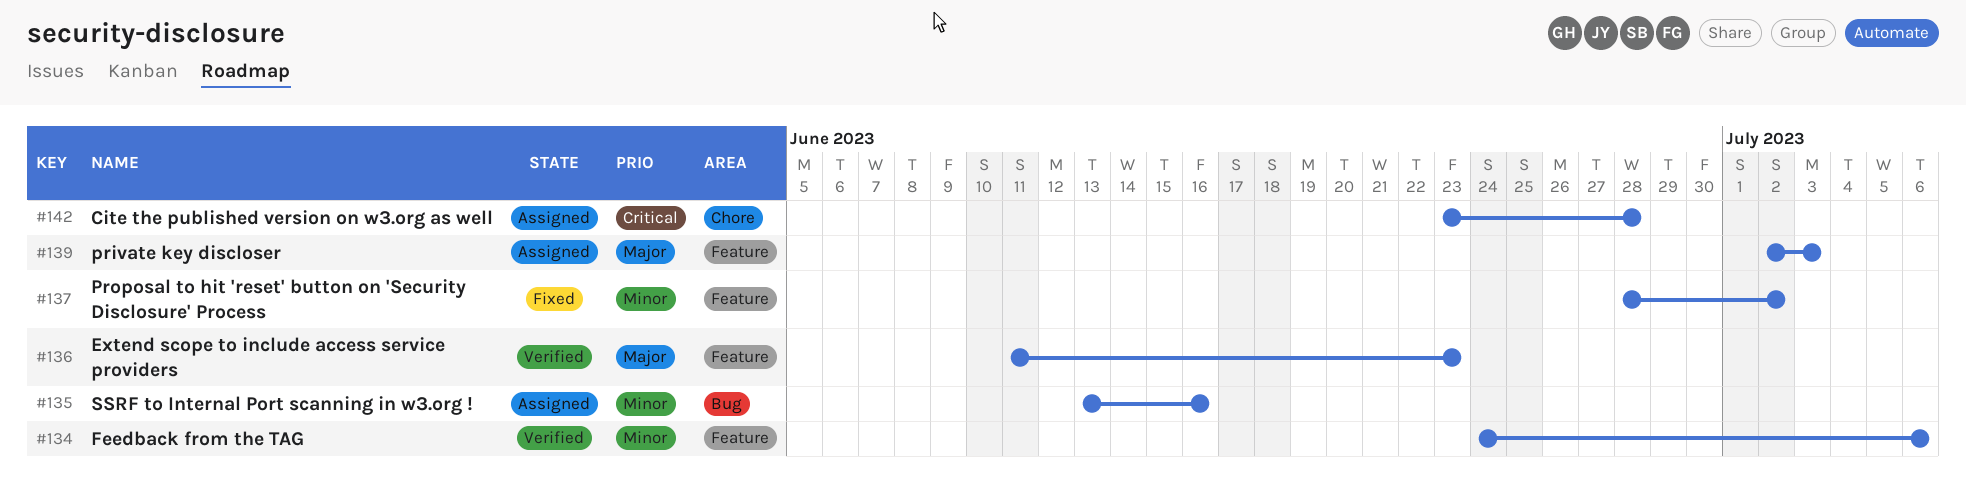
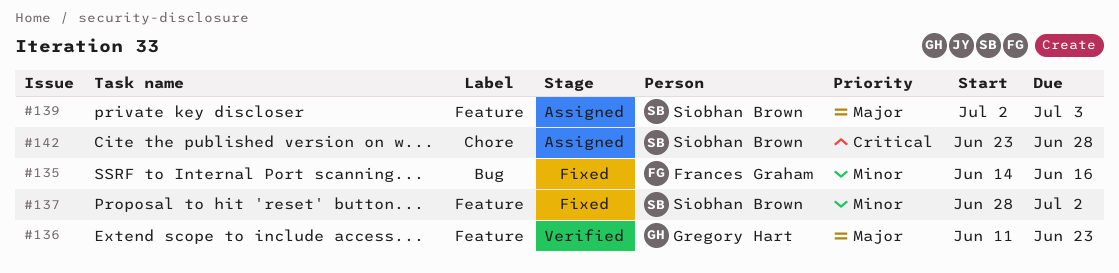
#134: present -> none
#135, status: Assigned -> Fixed
#135, start: Jun 13 -> Jun 14

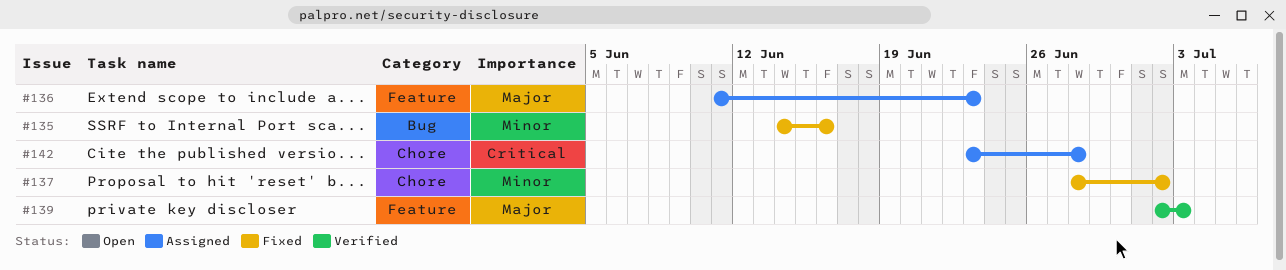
#136, status: Verified -> Assigned
#137, label: Feature -> Chore
#139, status: Assigned -> Verified

